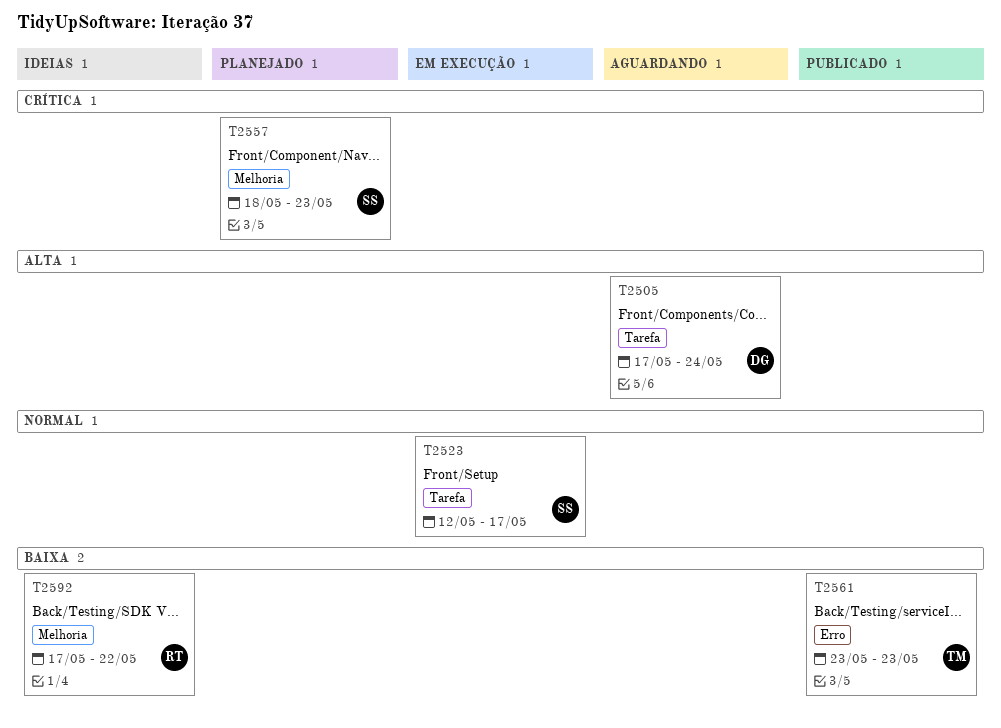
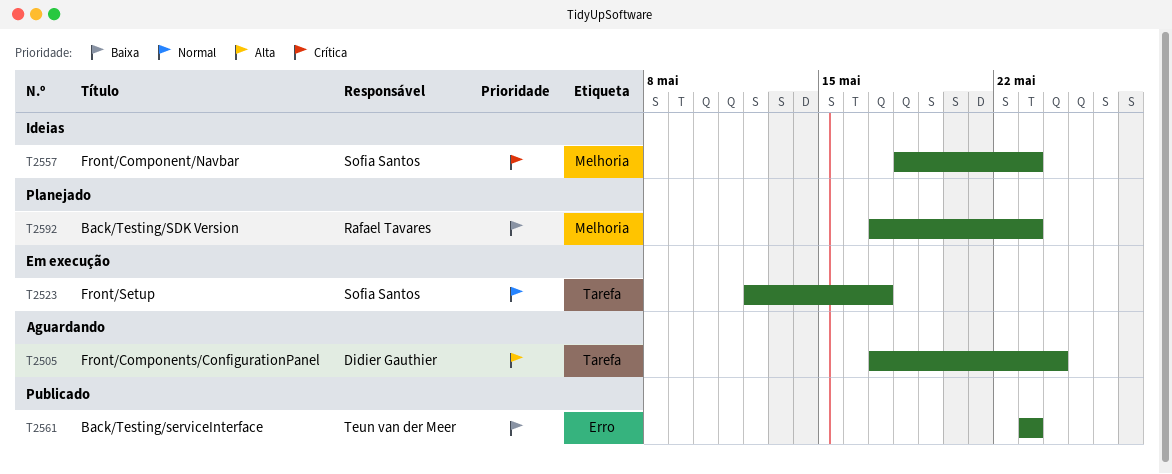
T2557, status: Planejado -> Ideias
T2592, status: Ideias -> Planejado
T2592, due: May 22 -> May 23

